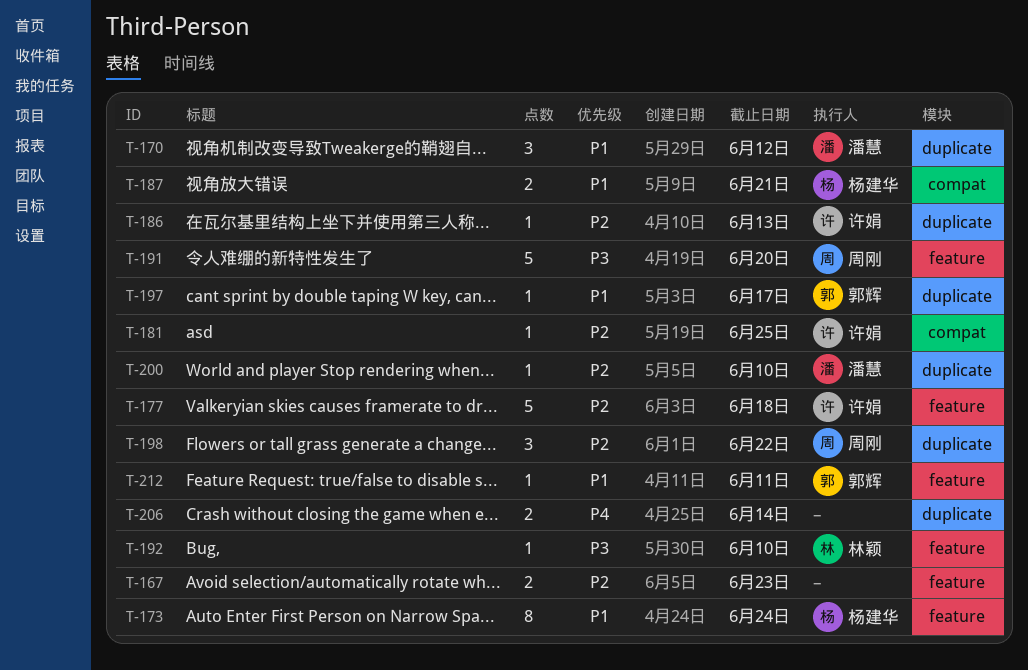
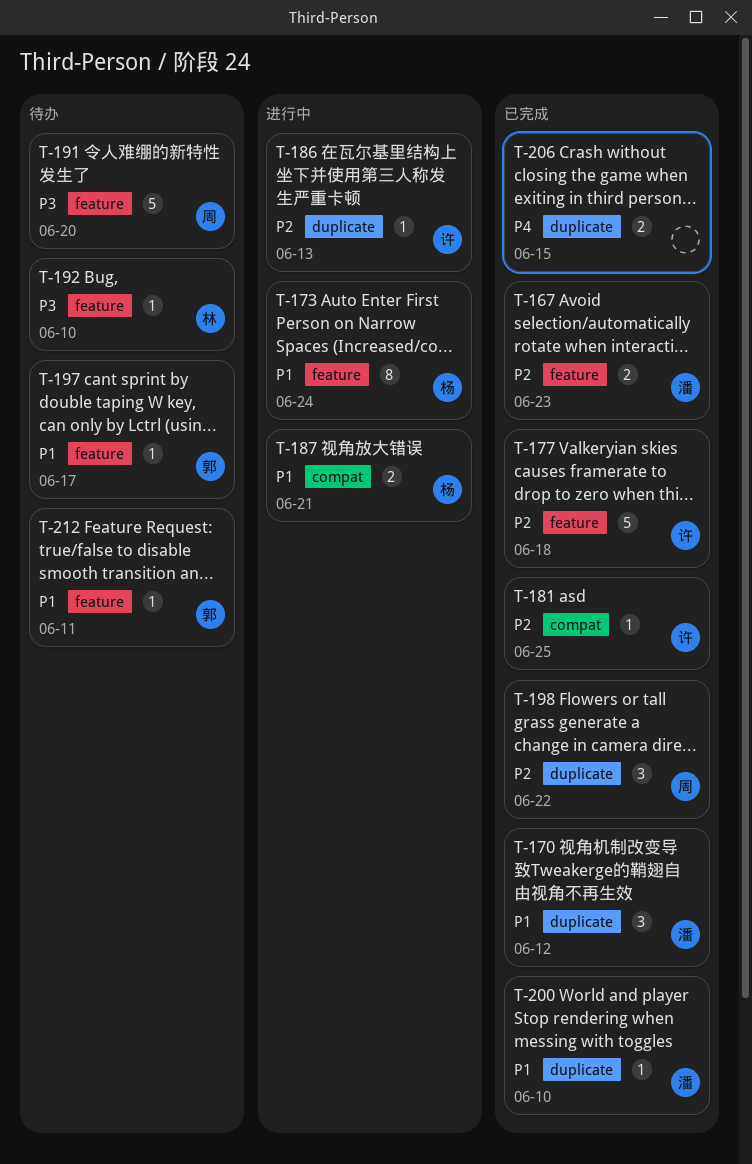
T-167, owner: none -> 潘慧
T-197, label: duplicate -> feature
T-200, priority: P2 -> P1
T-206, due: Jun 14 -> Jun 15

